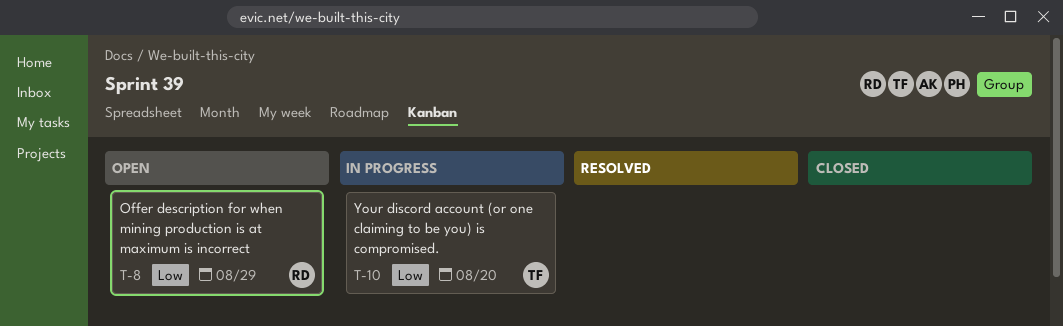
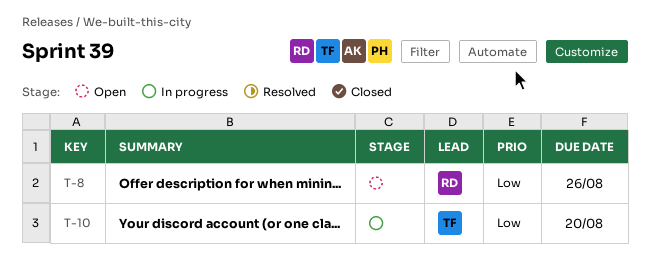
T-8, due: Aug 29 -> Aug 26

